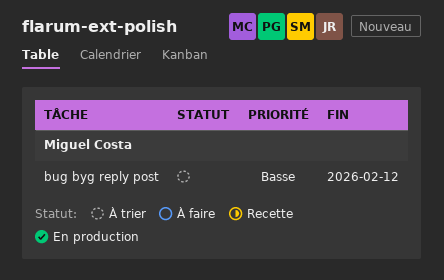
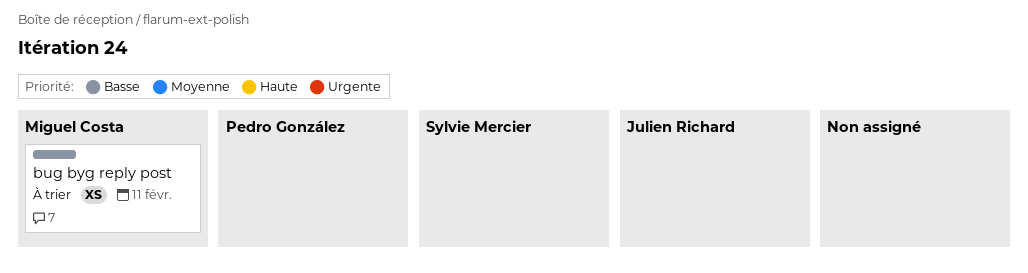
bug byg reply post, due: Feb 12 -> Feb 11

